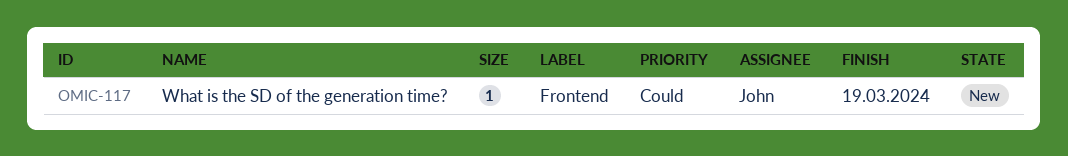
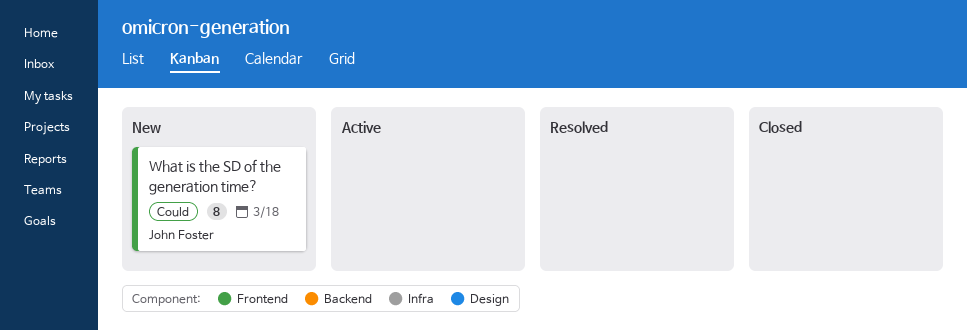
What is the SD of the generation time?, estimate: 1 -> 8
What is the SD of the generation time?, due: Mar 19 -> Mar 18

